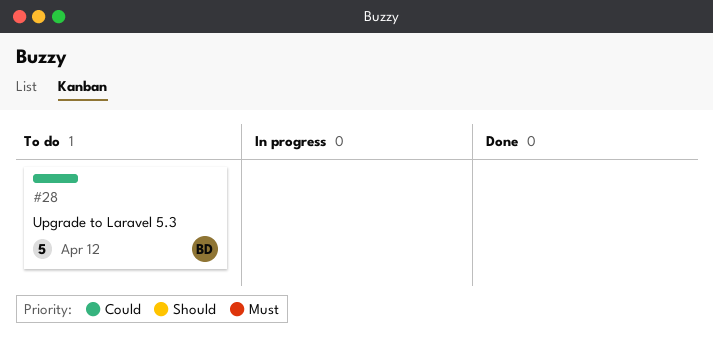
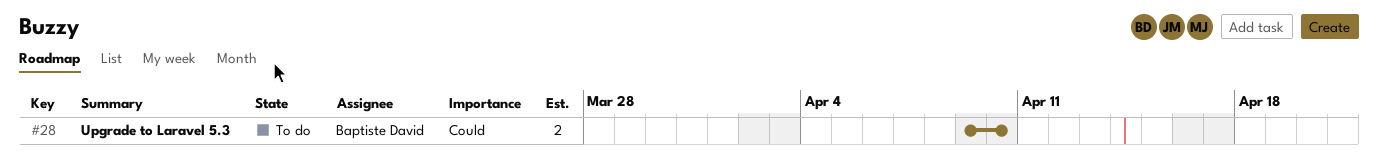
#28, estimate: 5 -> 2
#28, due: Apr 12 -> Apr 10

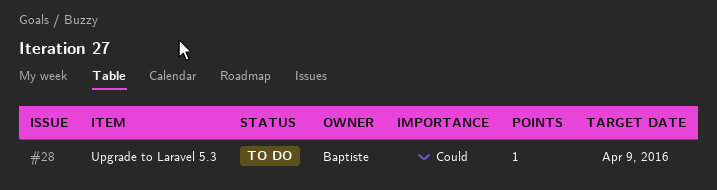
#28, estimate: 2 -> 1
#28, due: Apr 10 -> Apr 9

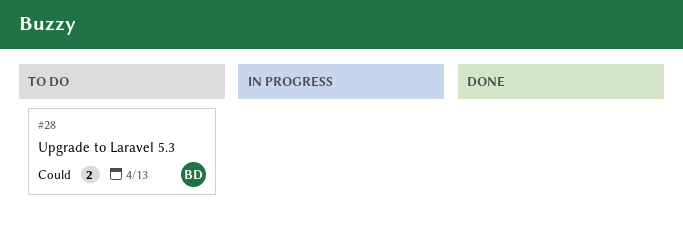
#28, estimate: 1 -> 2
#28, due: Apr 9 -> Apr 13

